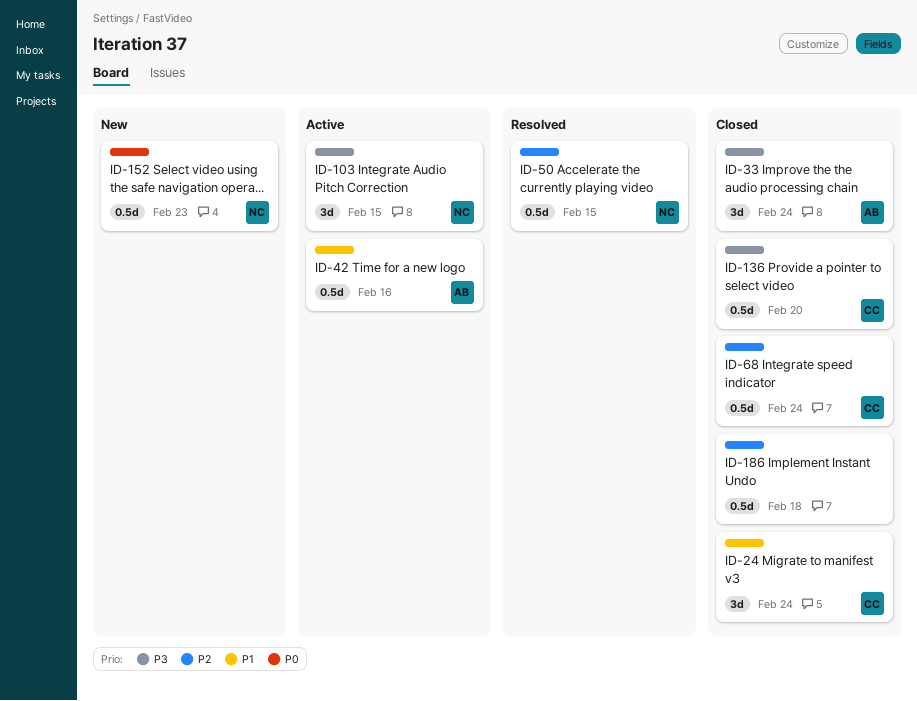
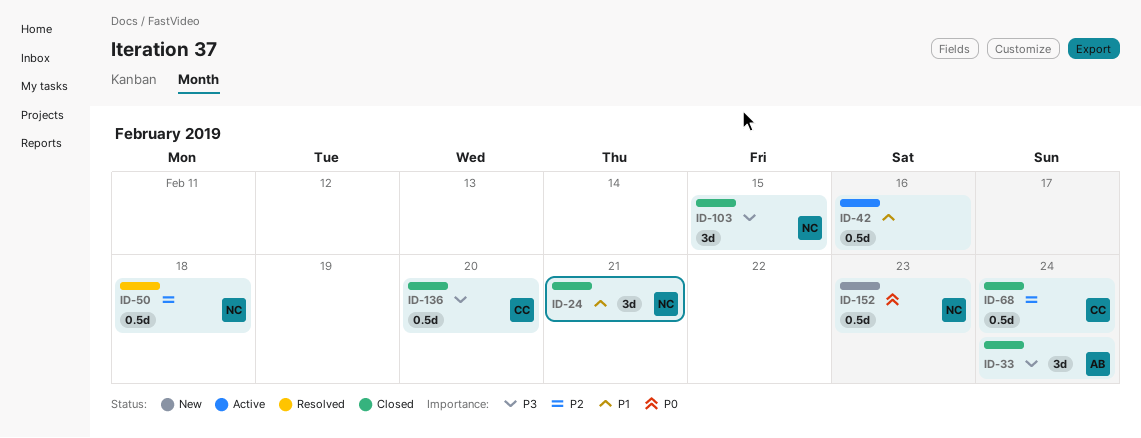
ID-24, owner: CC -> NC
ID-24, due: Feb 24 -> Feb 21
ID-42, owner: AB -> none
ID-50, due: Feb 15 -> Feb 18
ID-103, status: Active -> Closed
ID-186: present -> none

